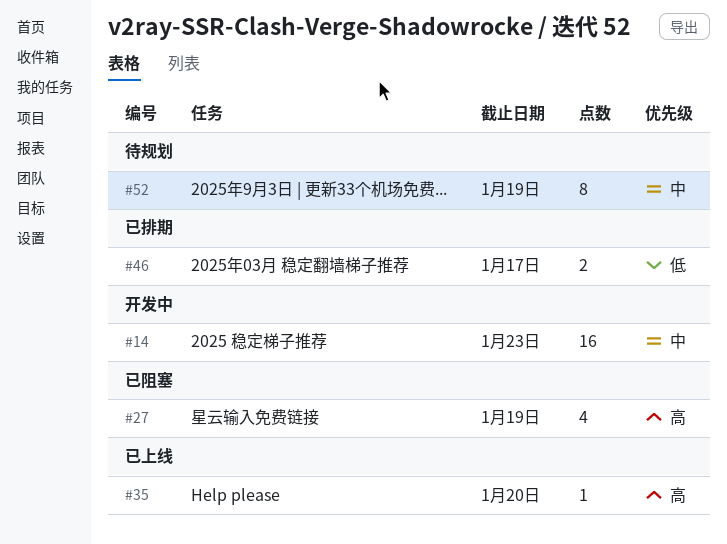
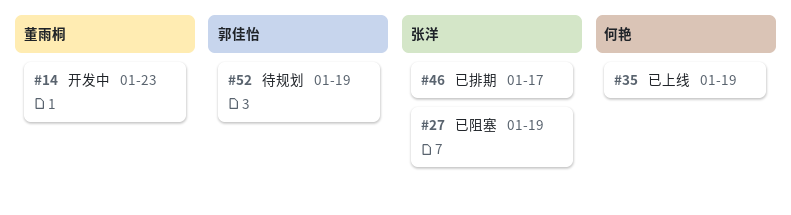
#35, due: Jan 20 -> Jan 19

